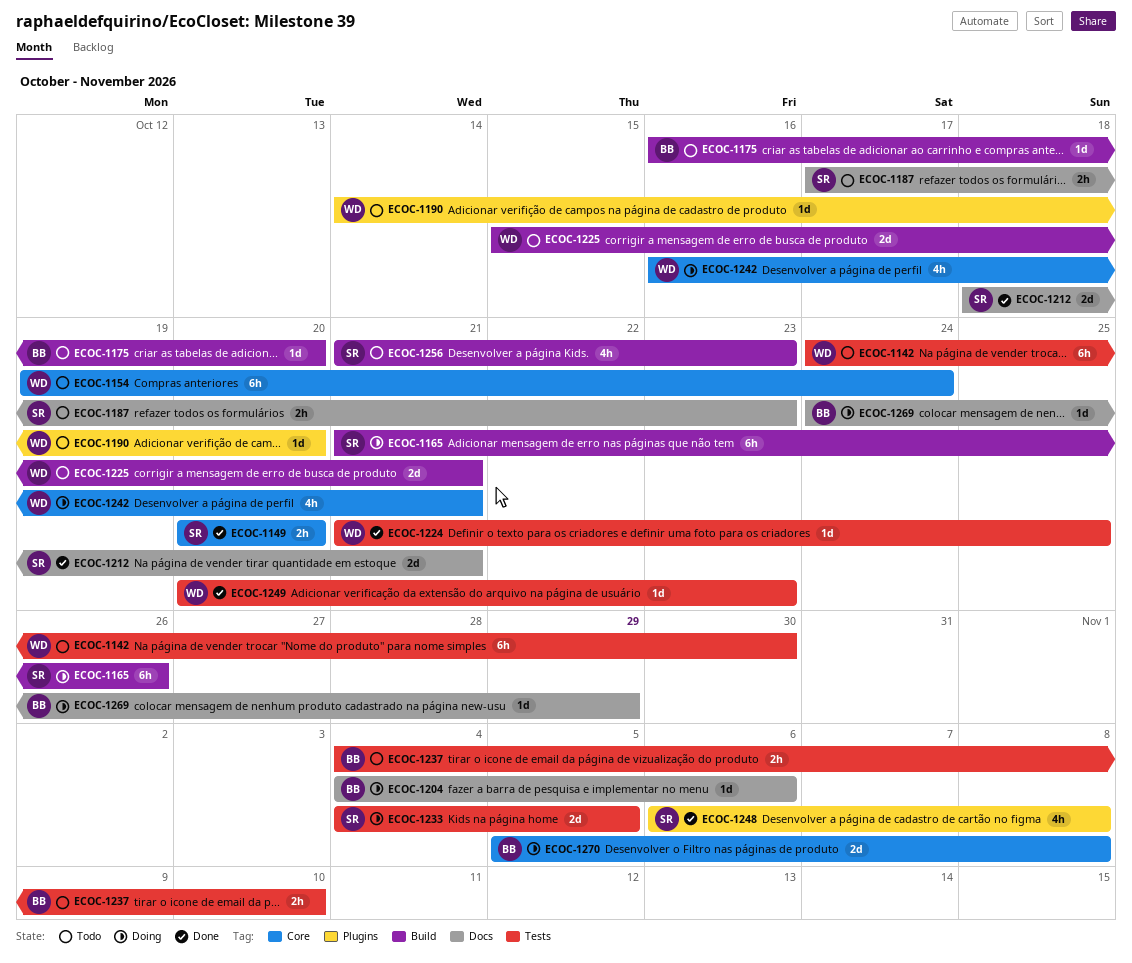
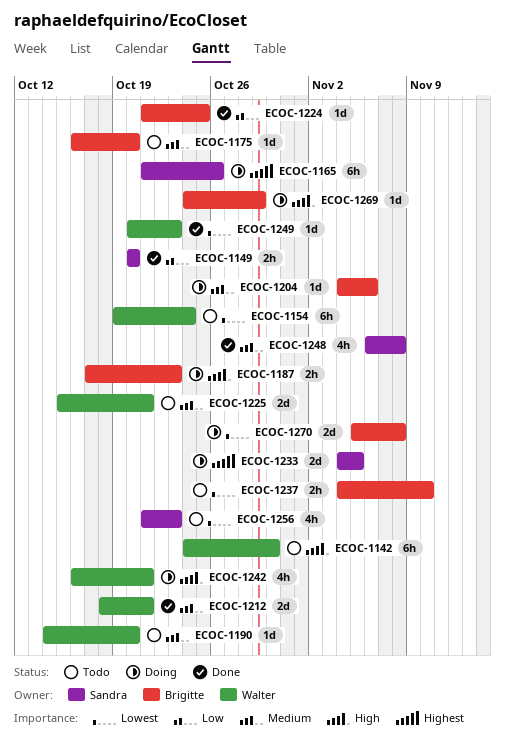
ECOC-1187, status: Todo -> Doing
ECOC-1187, owner: Sandra -> Brigitte
ECOC-1212, owner: Sandra -> Walter
ECOC-1224, owner: Walter -> Brigitte

